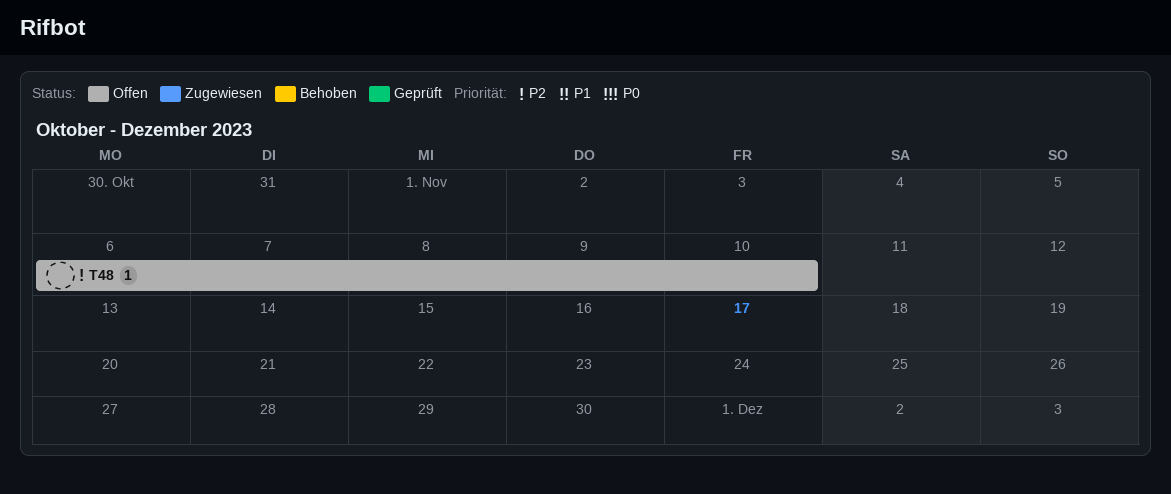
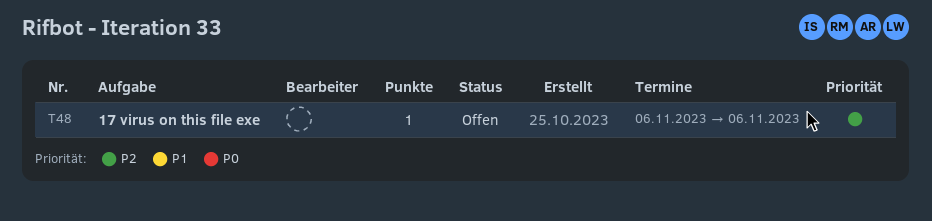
T48, due: Nov 10 -> Nov 6

